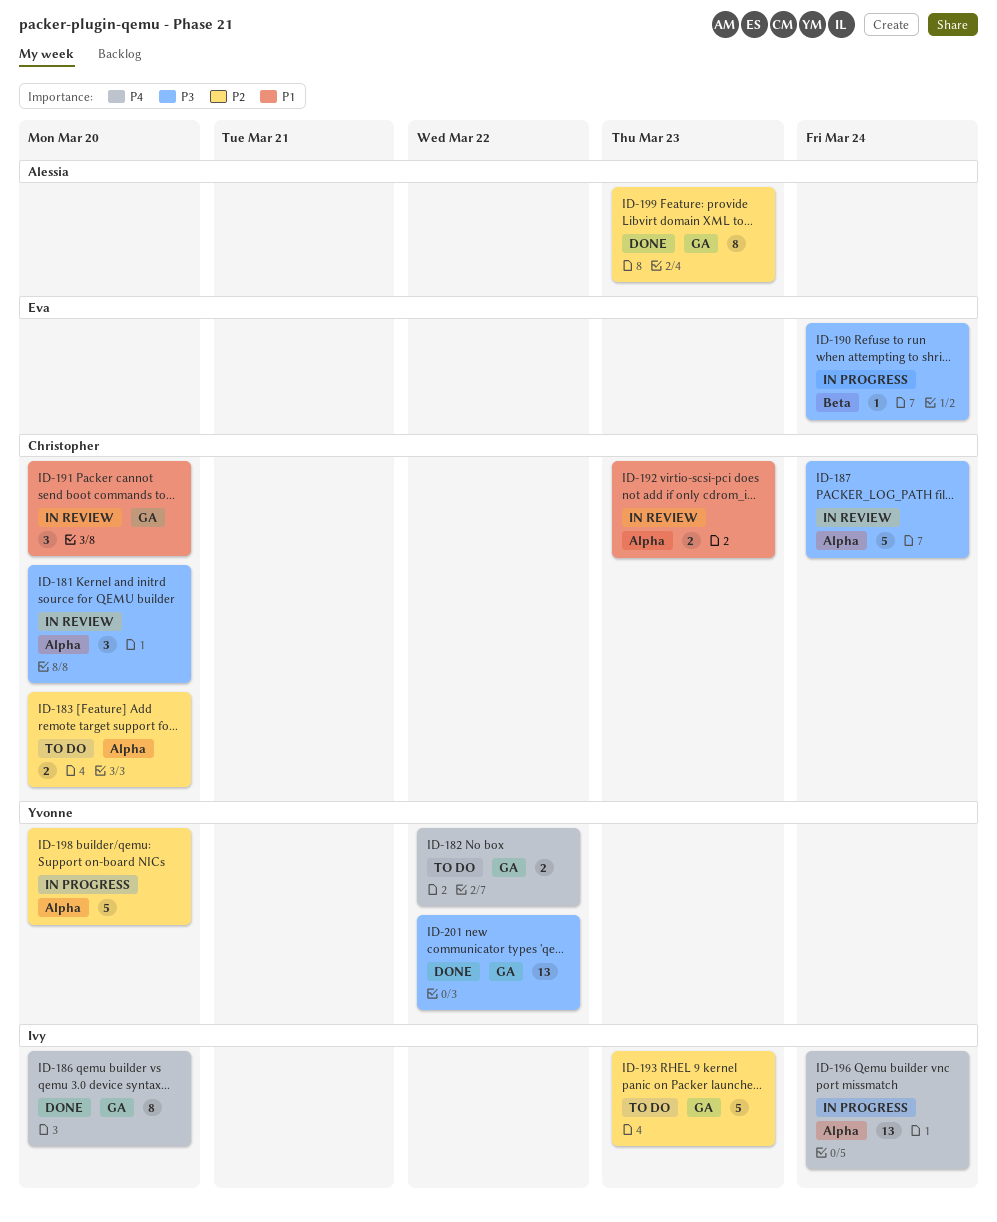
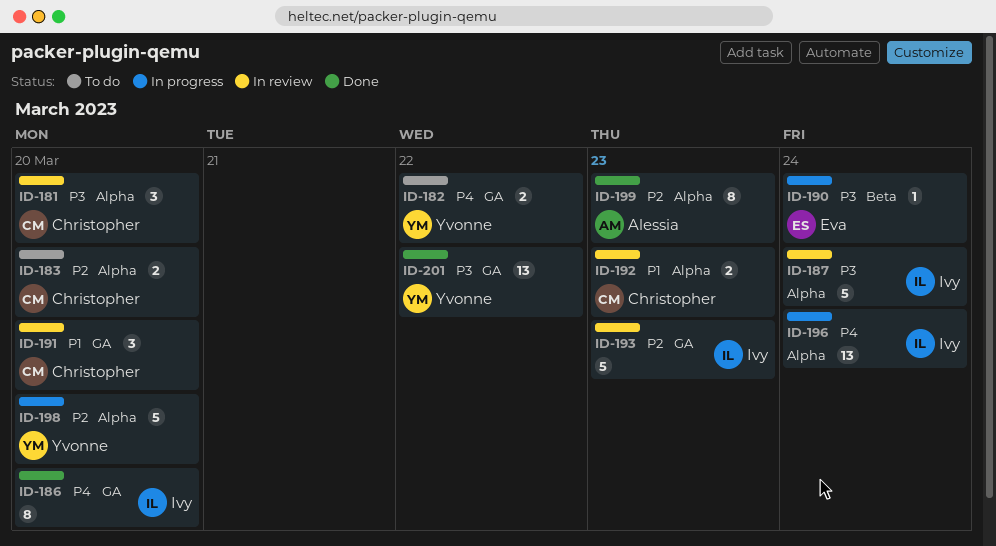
ID-187, owner: Christopher -> Ivy
ID-193, status: To do -> In review
ID-199, label: GA -> Alpha

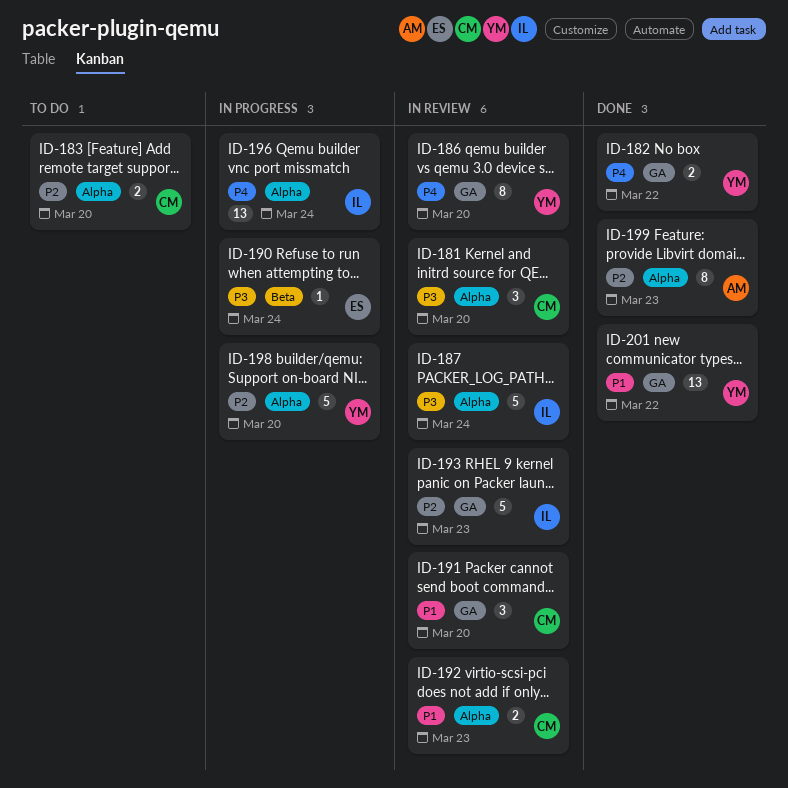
ID-182, status: To do -> Done
ID-186, status: Done -> In review
ID-186, owner: Ivy -> Yvonne
ID-201, priority: P3 -> P1

